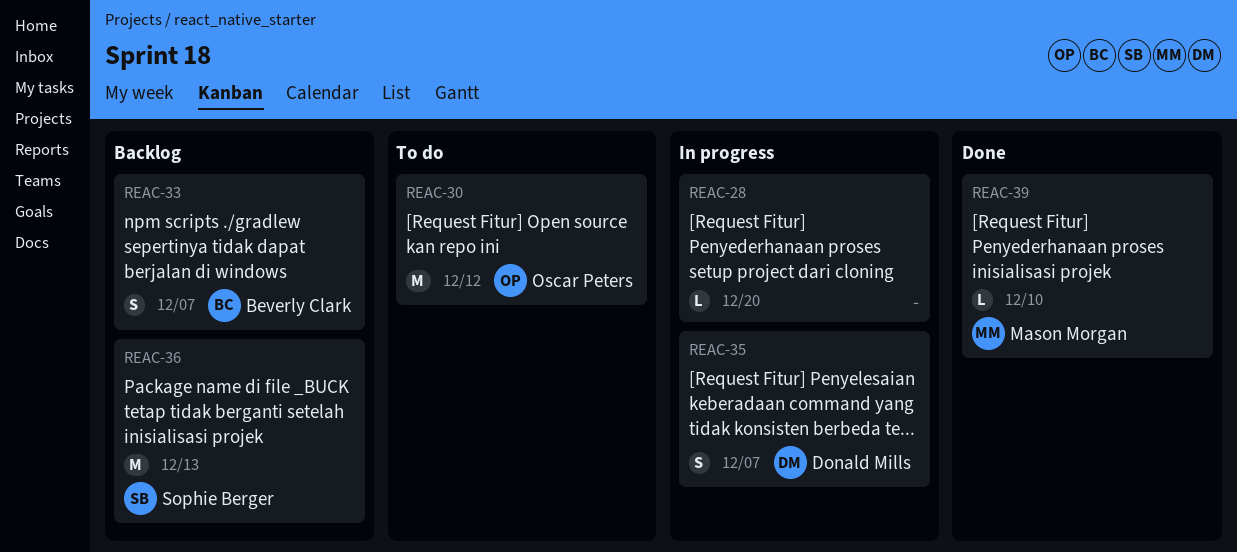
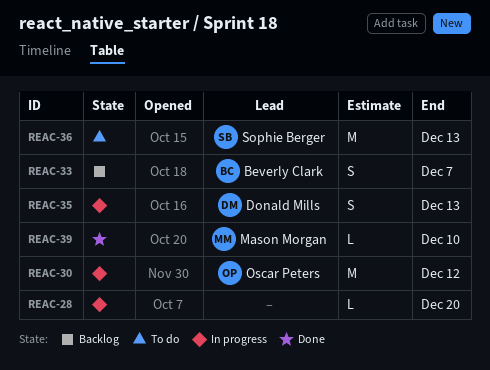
REAC-30, status: To do -> In progress
REAC-35, due: Dec 7 -> Dec 13
REAC-36, status: Backlog -> To do

